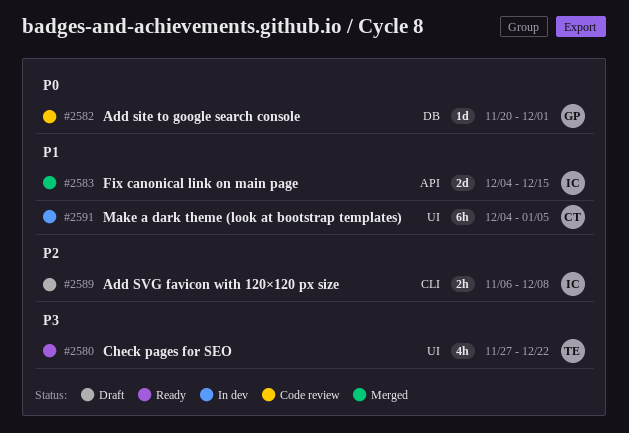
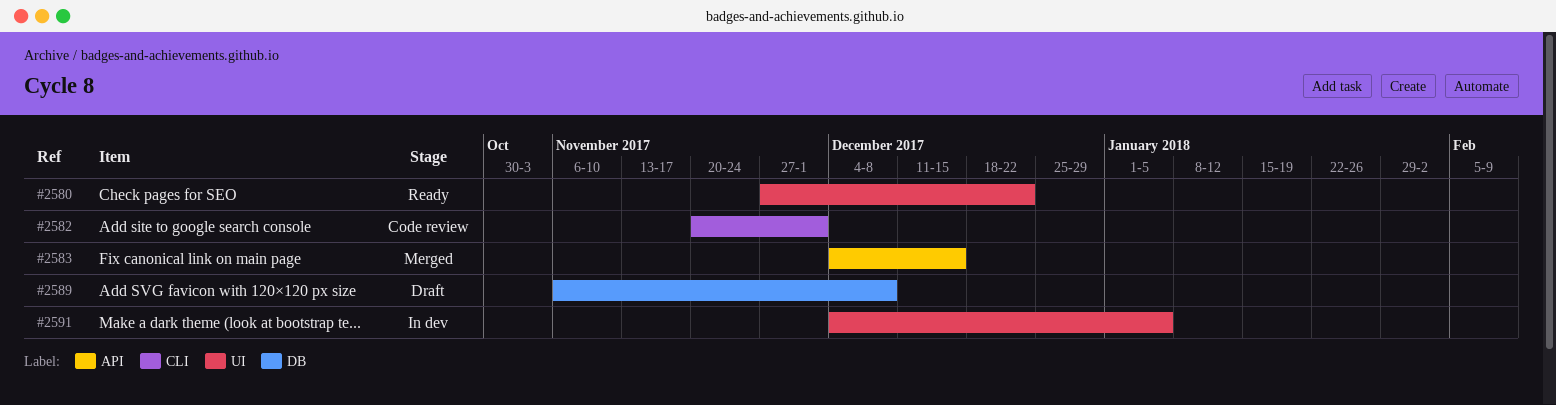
#2582, label: DB -> CLI
#2589, label: CLI -> DB

